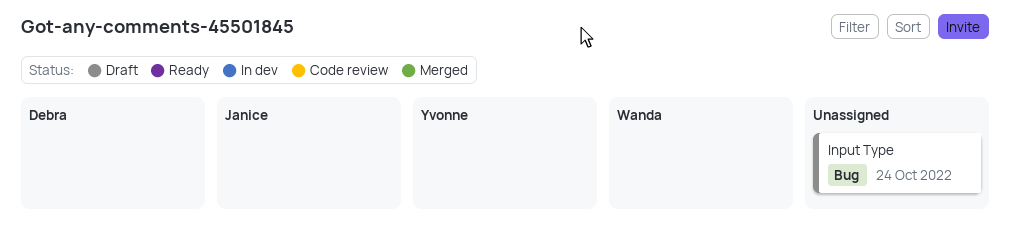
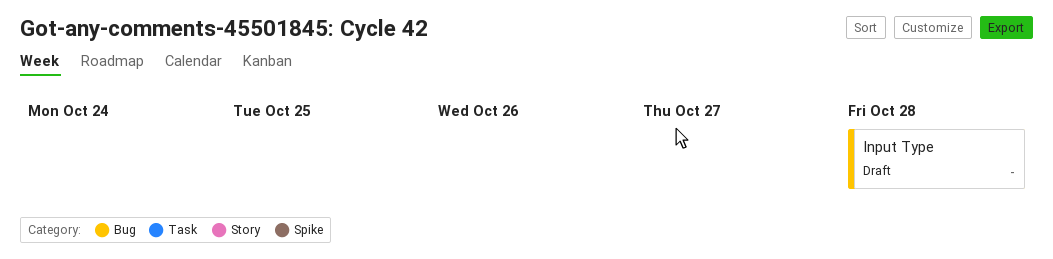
Input Type, due: Oct 24 -> Oct 28

